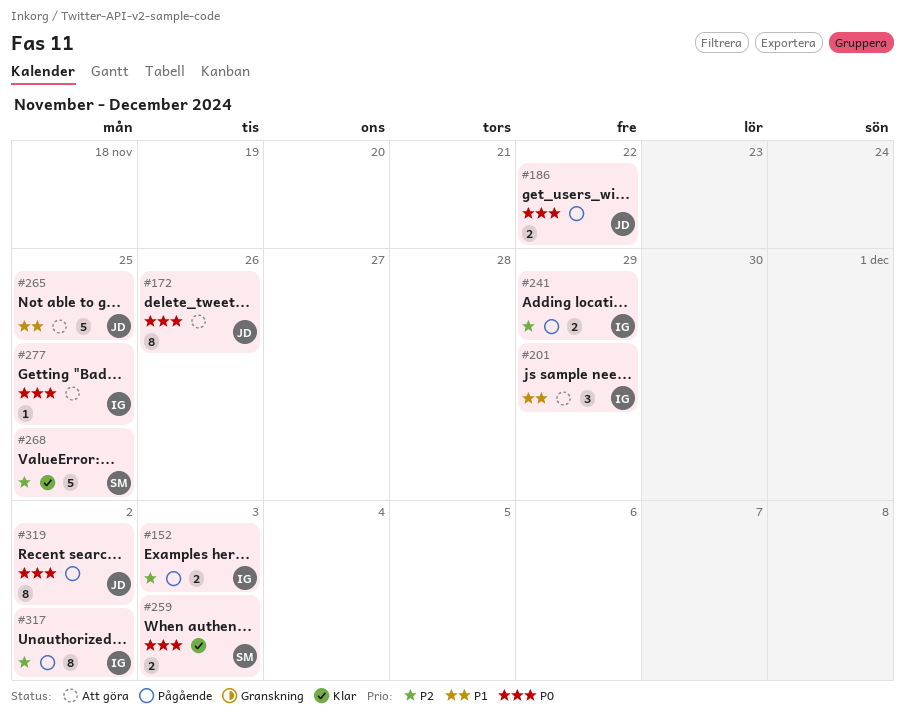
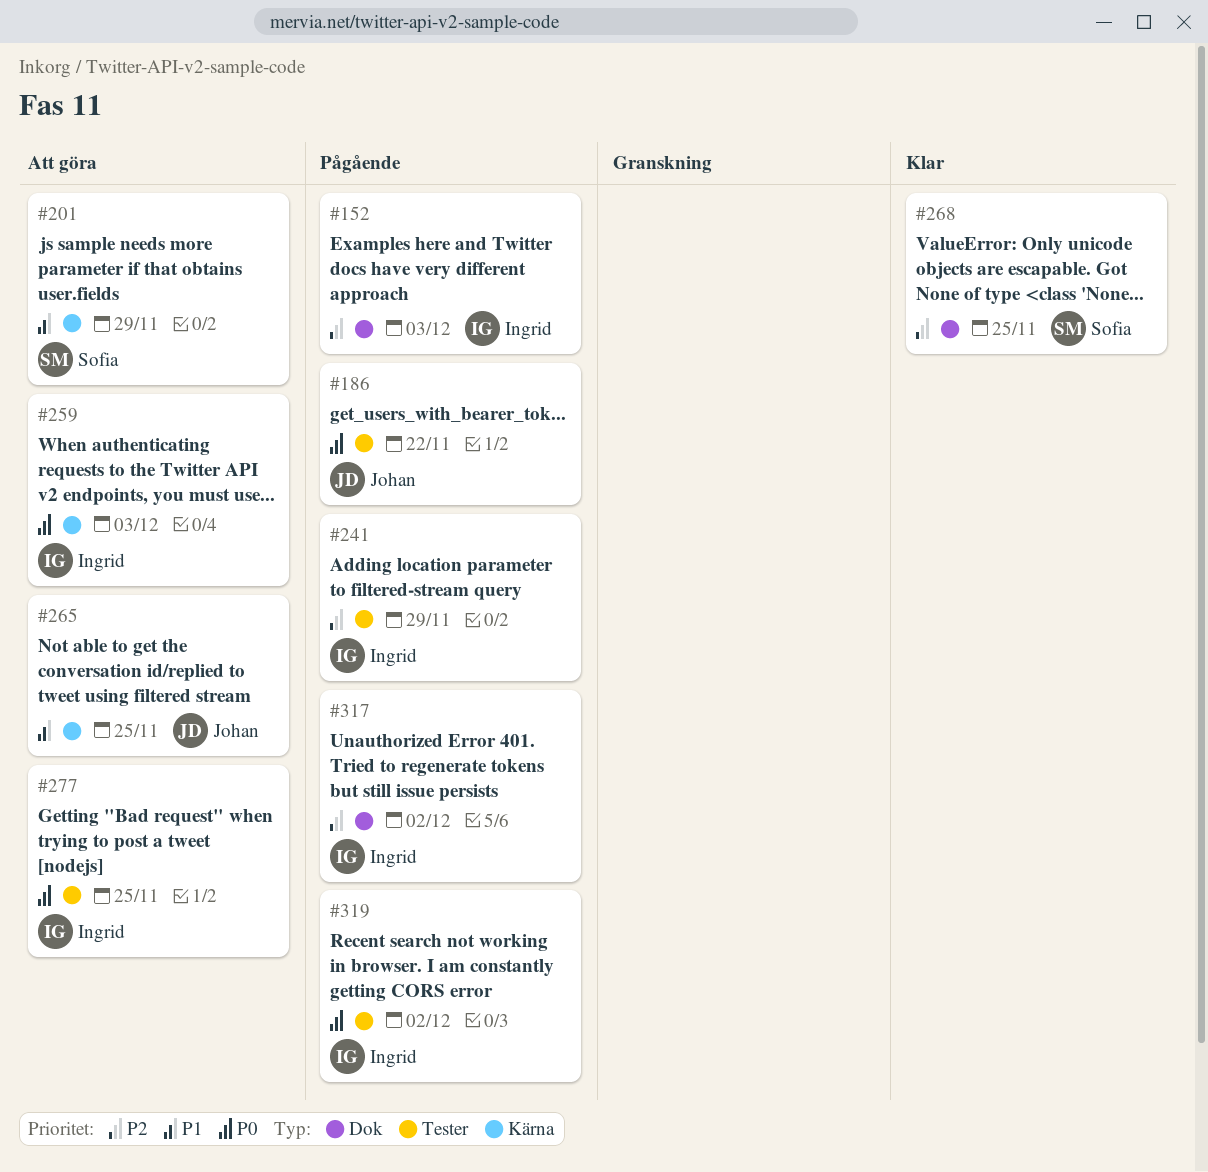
#172: present -> none
#201, owner: Ingrid -> Sofia
#259, status: Klar -> Att göra
#259, owner: Sofia -> Ingrid
#319, owner: Johan -> Ingrid

